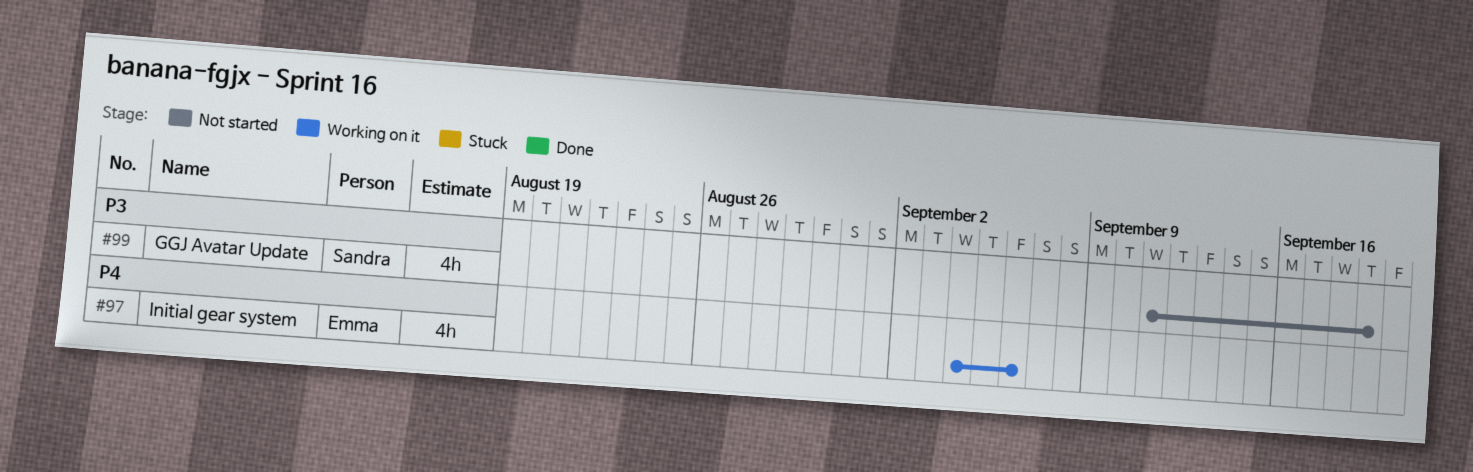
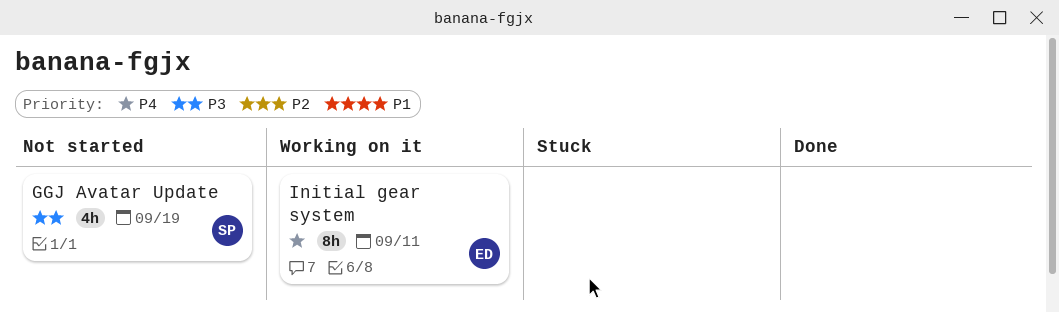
Initial gear system, estimate: 4h -> 8h
Initial gear system, due: Sep 6 -> Sep 11

